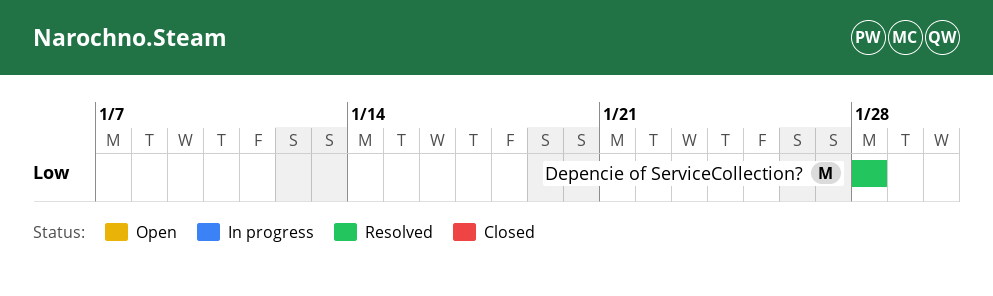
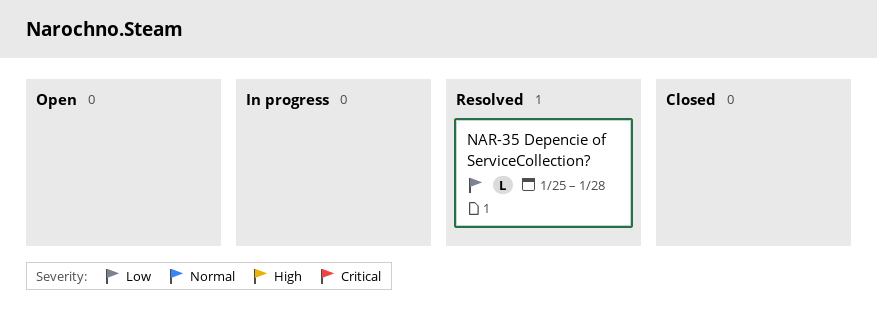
Depencie of ServiceCollection?, estimate: M -> L
Depencie of ServiceCollection?, start: Jan 28 -> Jan 25

